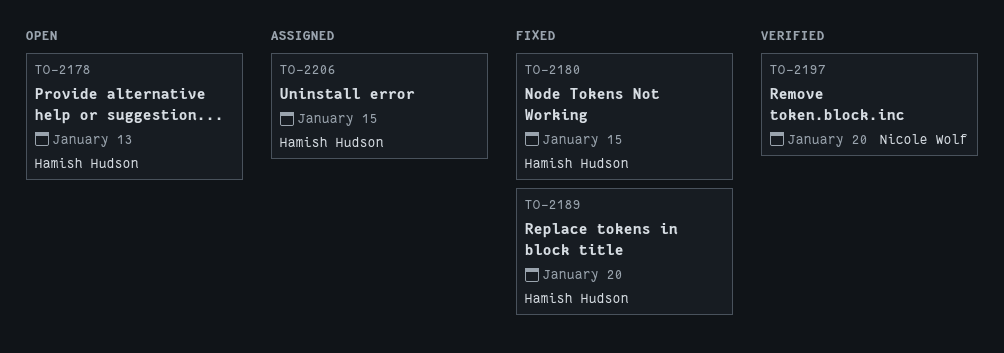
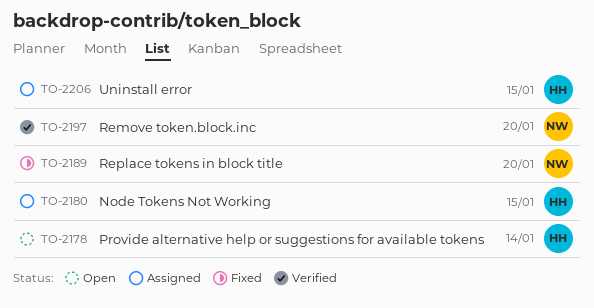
TO-2178, due: Jan 13 -> Jan 14
TO-2180, status: Fixed -> Assigned
TO-2189, owner: Hamish Hudson -> Nicole Wolf

